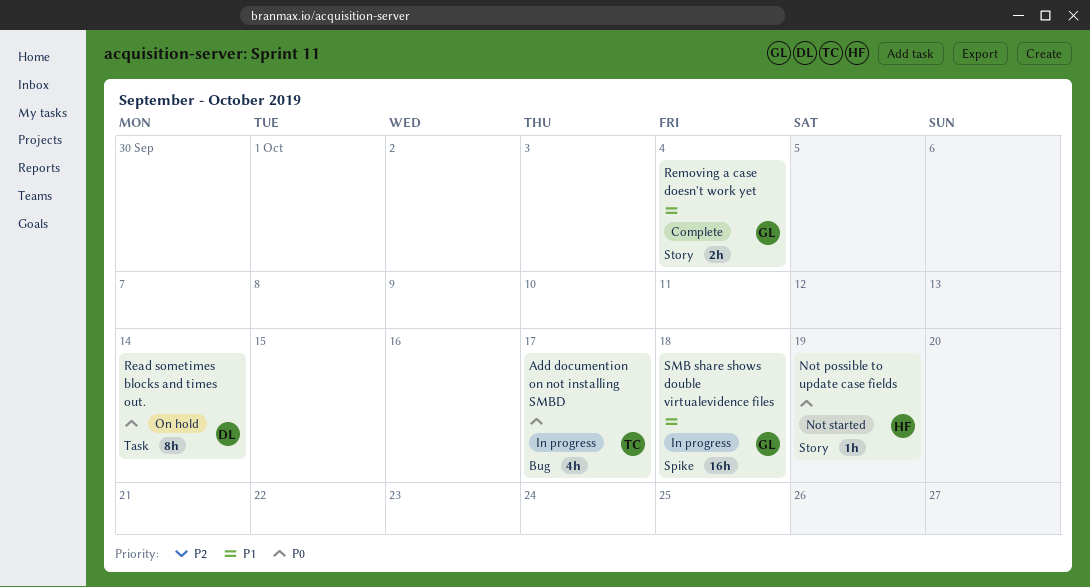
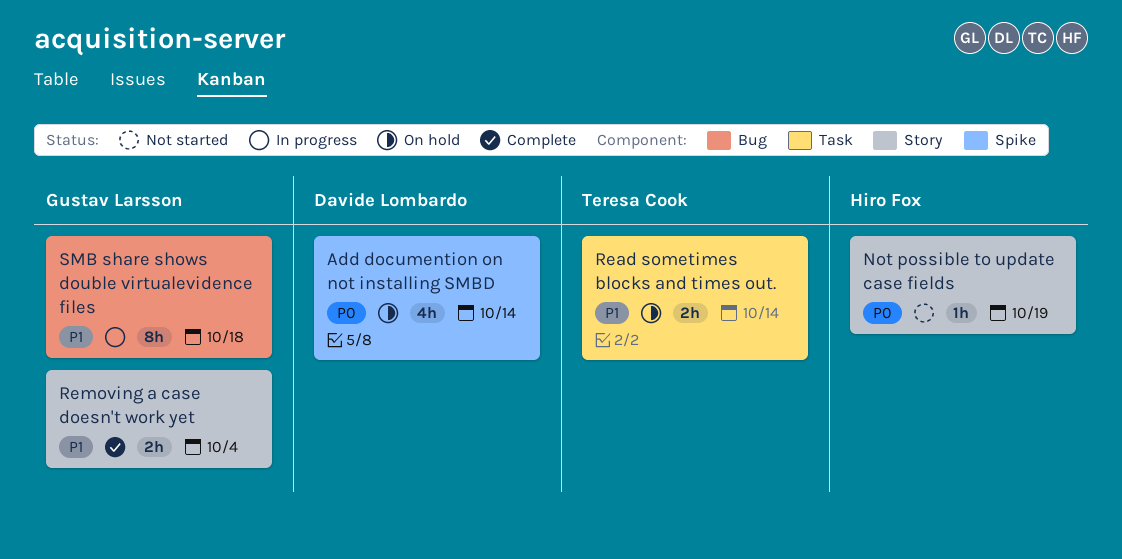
Add documention on not installing SMBD, status: In progress -> On hold
Add documention on not installing SMBD, owner: Teresa Cook -> Davide Lombardo
Add documention on not installing SMBD, label: Bug -> Spike
Add documention on not installing SMBD, due: Oct 17 -> Oct 14
Read sometimes blocks and times out., owner: Davide Lombardo -> Teresa Cook
Read sometimes blocks and times out., priority: P0 -> P1
Read sometimes blocks and times out., estimate: 8h -> 2h
SMB share shows double virtualevidence files, label: Spike -> Bug
SMB share shows double virtualevidence files, estimate: 16h -> 8h

